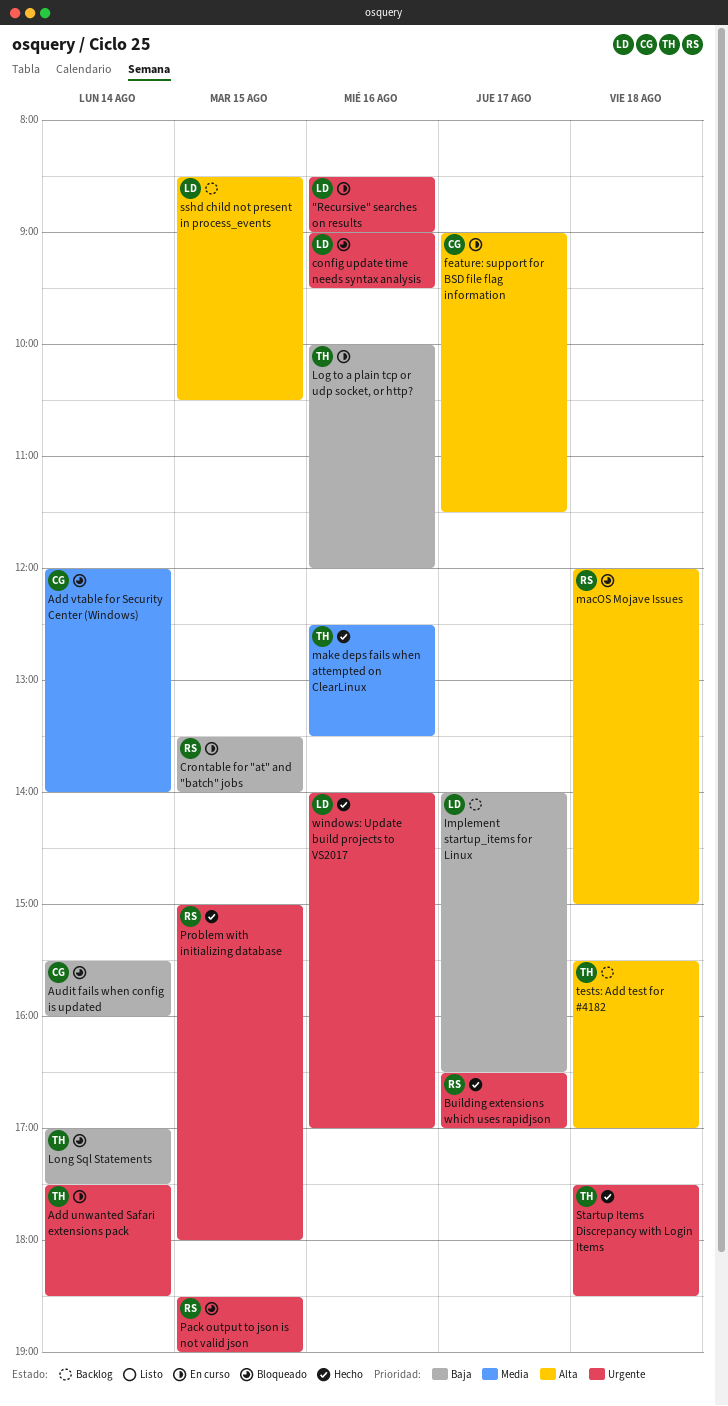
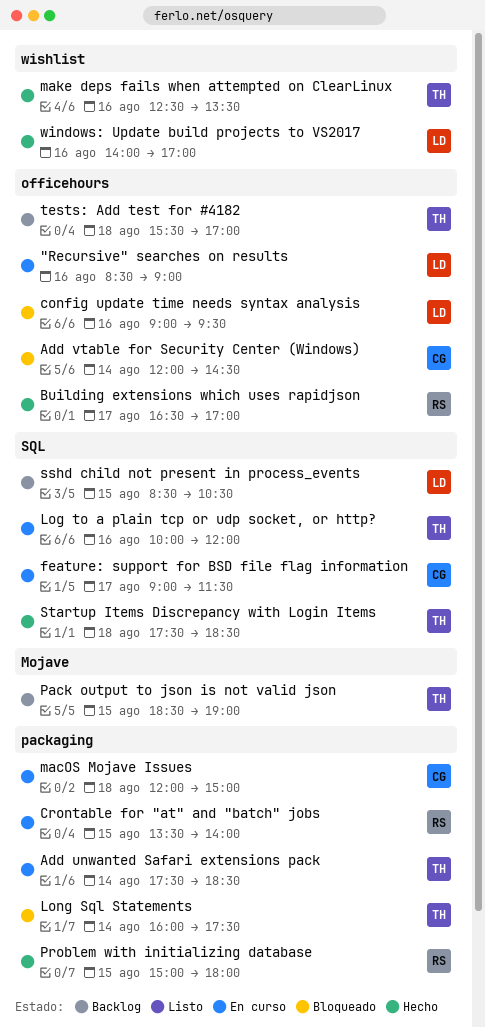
Add vtable for Security Center (Windows), ends: 14:00 -> 14:30
Audit fails when config is updated: present -> none
Implement startup_items for Linux: present -> none
Long Sql Statements, begins: 17:00 -> 16:00
macOS Mojave Issues, status: Bloqueado -> En curso
macOS Mojave Issues, owner: RS -> CG
Pack output to json is not valid json, status: Bloqueado -> Backlog
Pack output to json is not valid json, owner: RS -> TH

